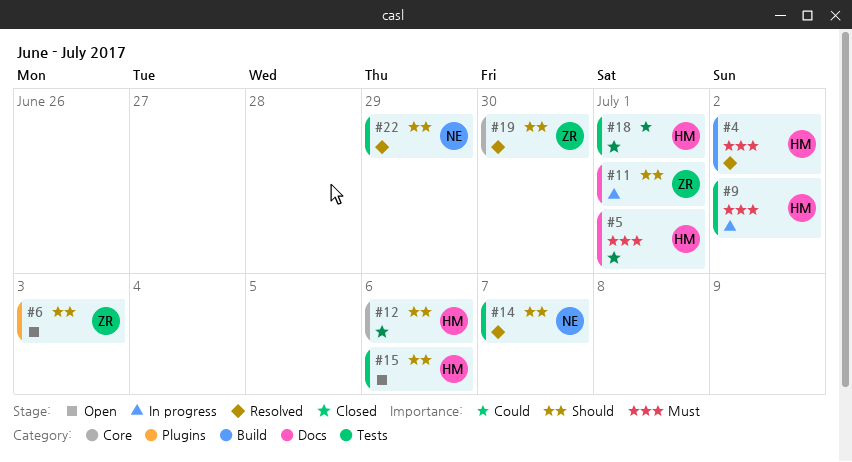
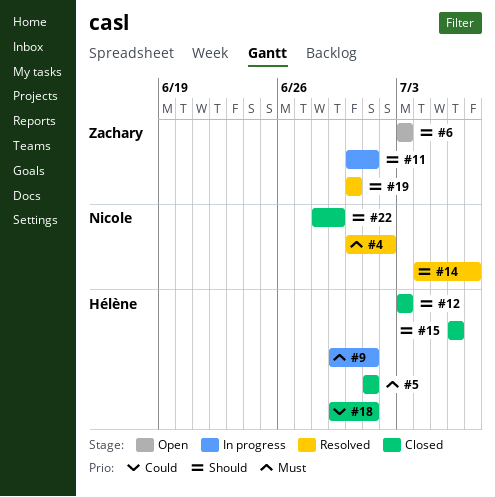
#4, owner: Hélène -> Nicole
#9, due: Jul 2 -> Jul 1
#12, due: Jul 6 -> Jul 3
#15, status: Open -> Closed
#22, status: Resolved -> Closed

